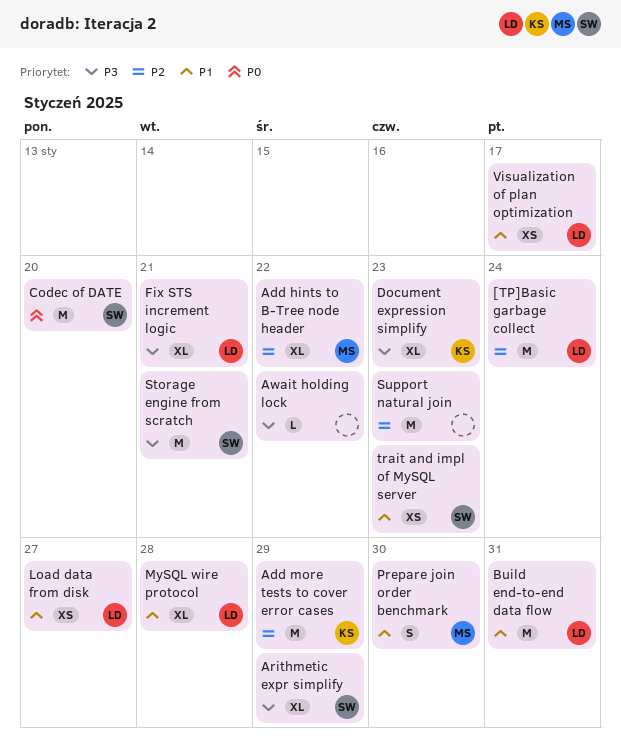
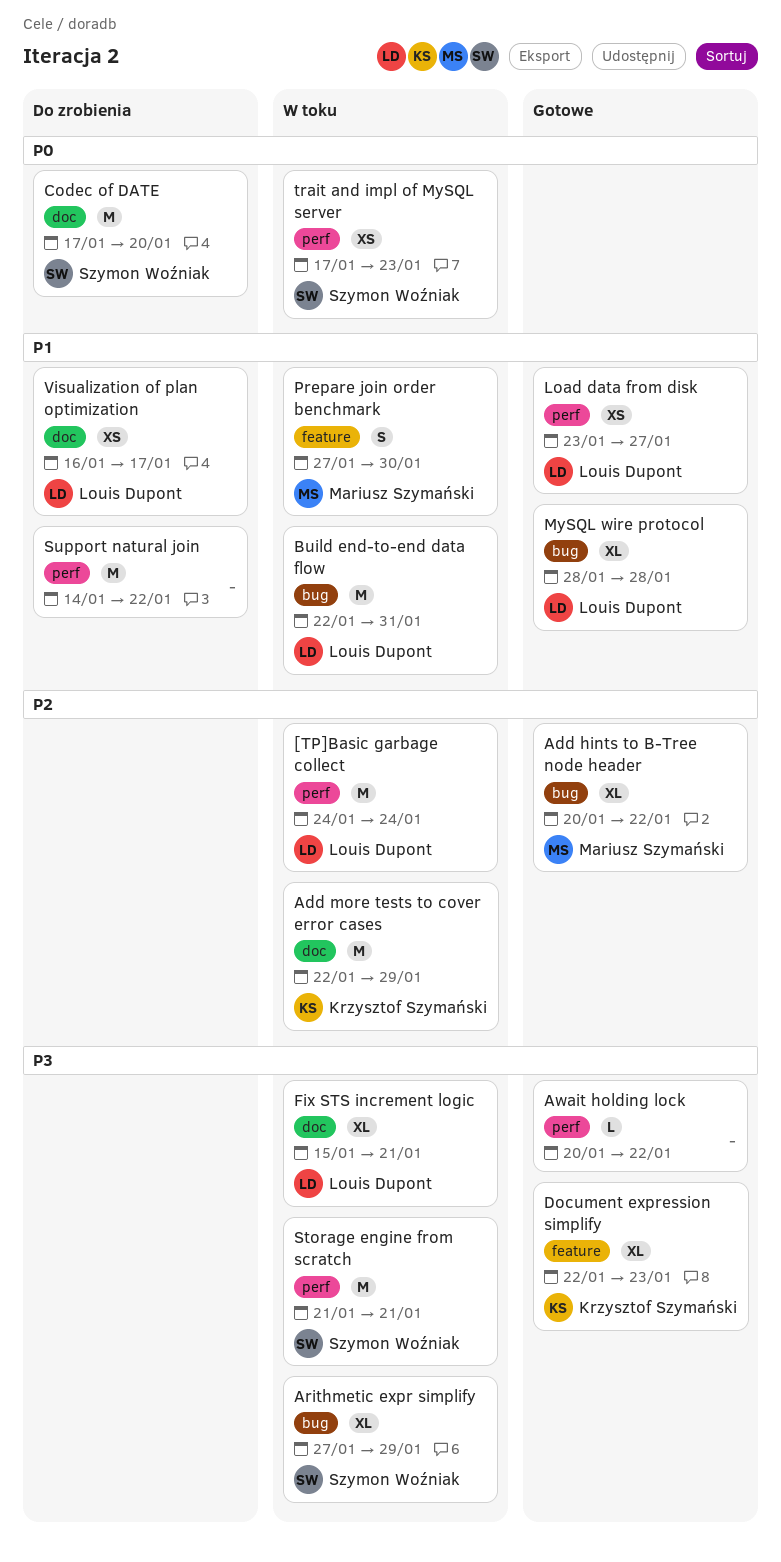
Support natural join, priority: P2 -> P1
Support natural join, due: Jan 23 -> Jan 22
trait and impl of MySQL server, priority: P1 -> P0

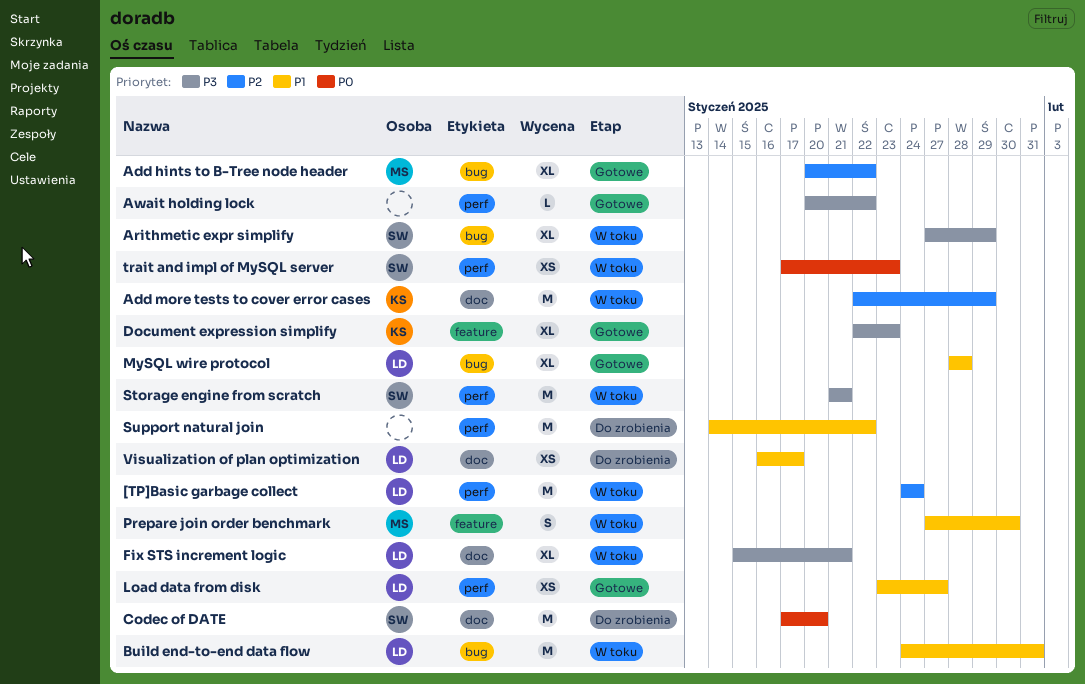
Build end-to-end data flow, start: Jan 22 -> Jan 24

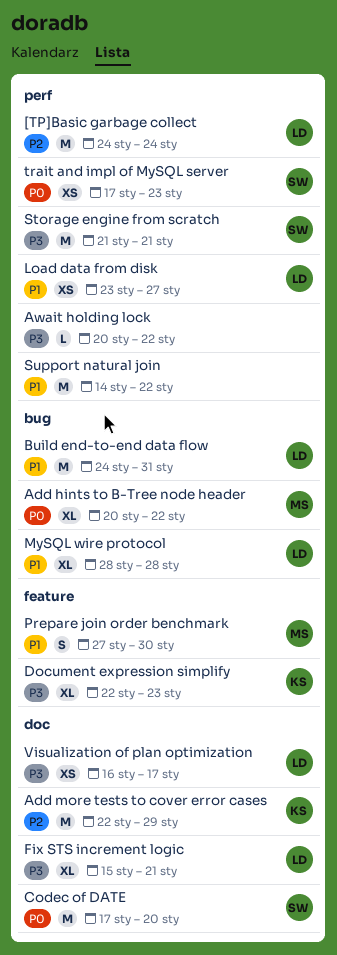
Add hints to B-Tree node header, priority: P2 -> P0
Arithmetic expr simplify: present -> none
Visualization of plan optimization, priority: P1 -> P3

